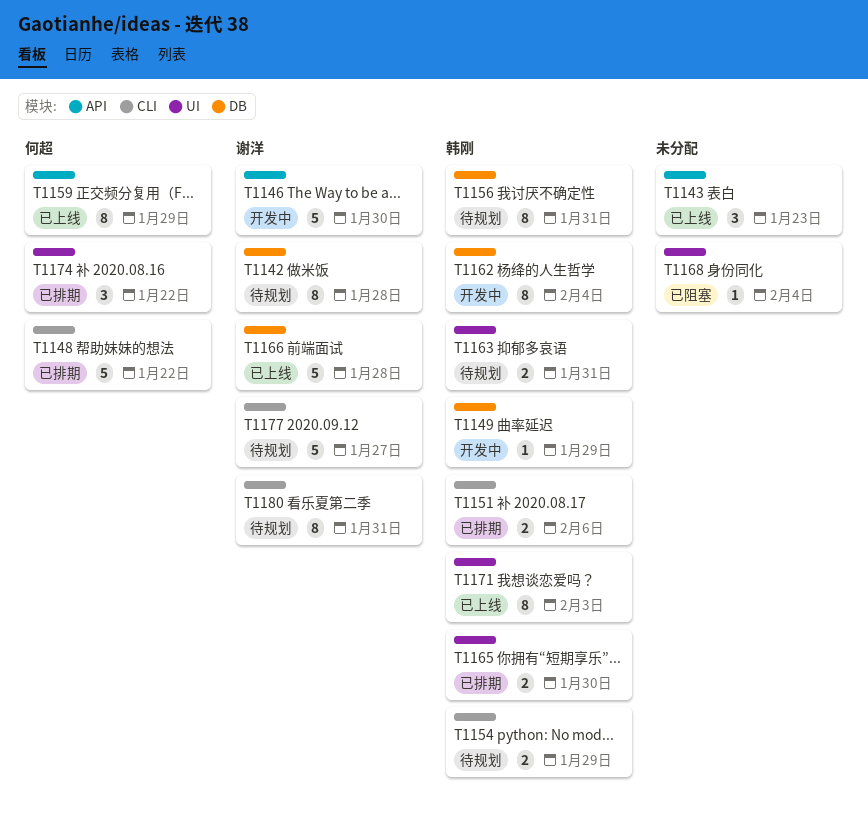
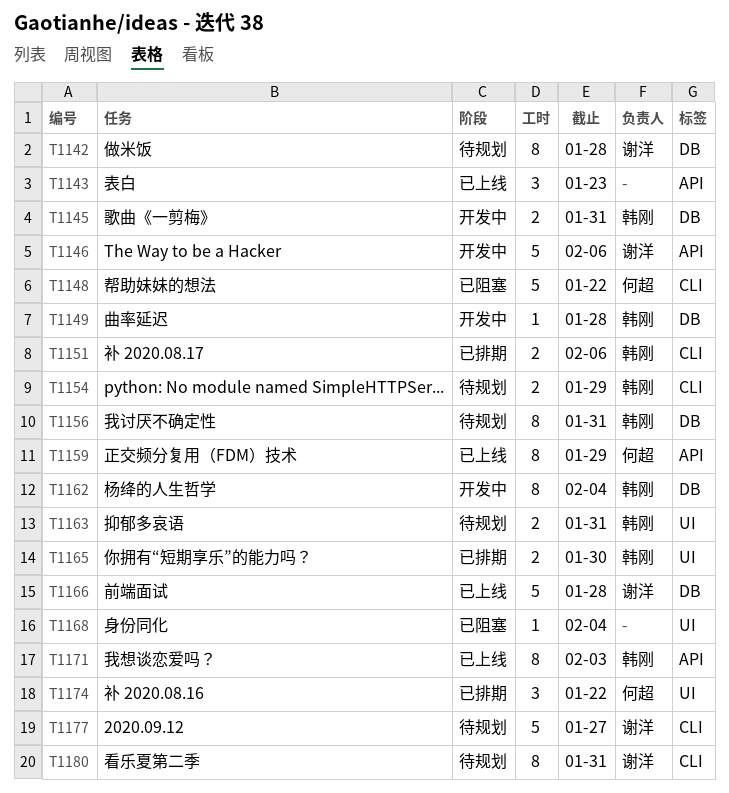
T1145: none -> present
T1146, due: Jan 30 -> Feb 6
T1148, status: 已排期 -> 已阻塞
T1149, due: Jan 29 -> Jan 28
T1171, label: UI -> API

